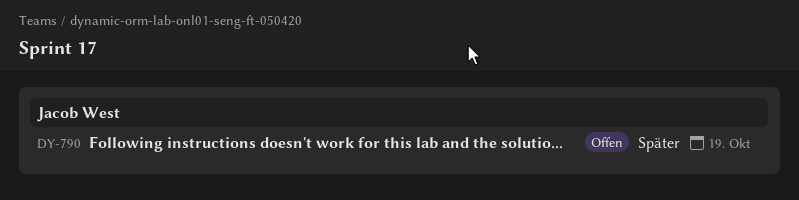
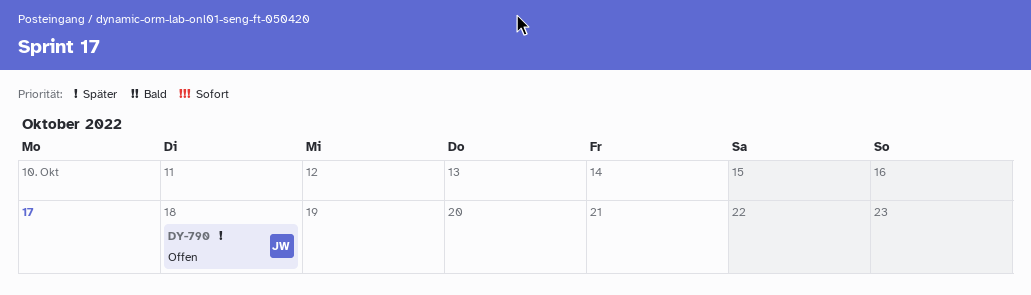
DY-790, due: Oct 19 -> Oct 18

